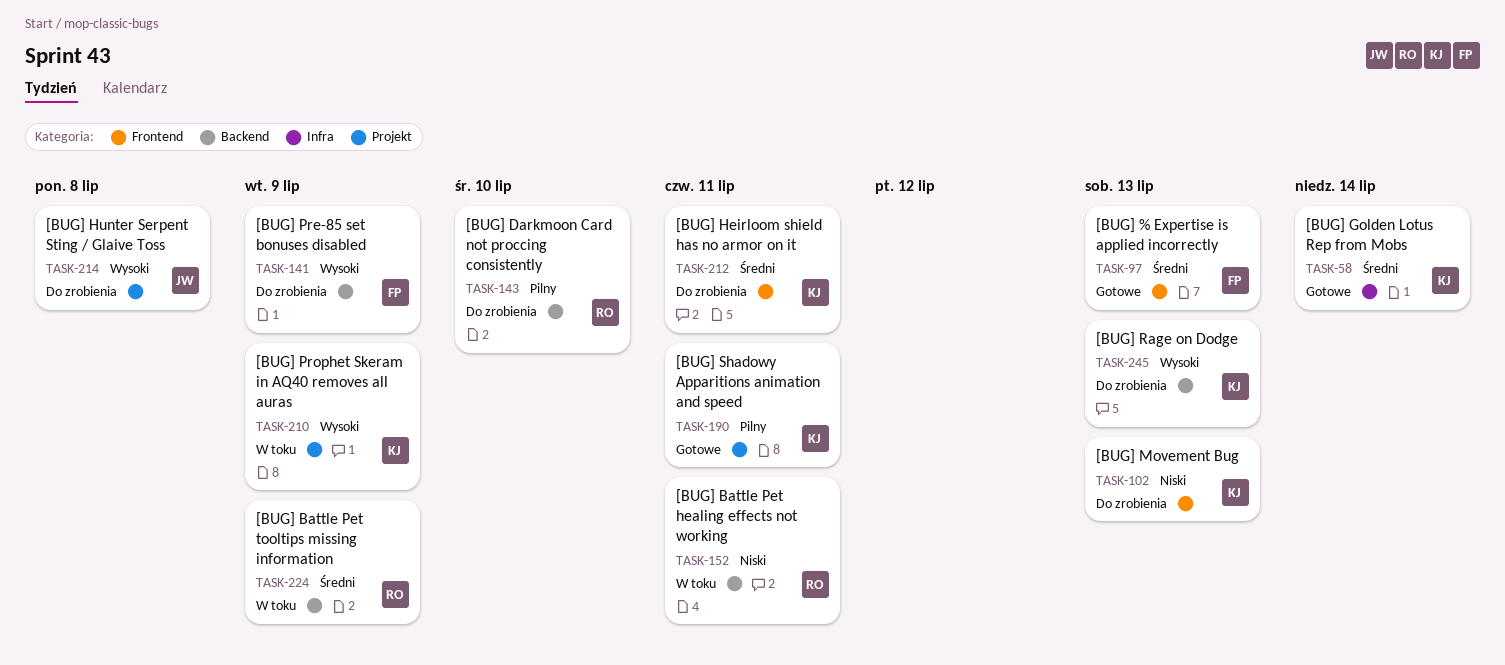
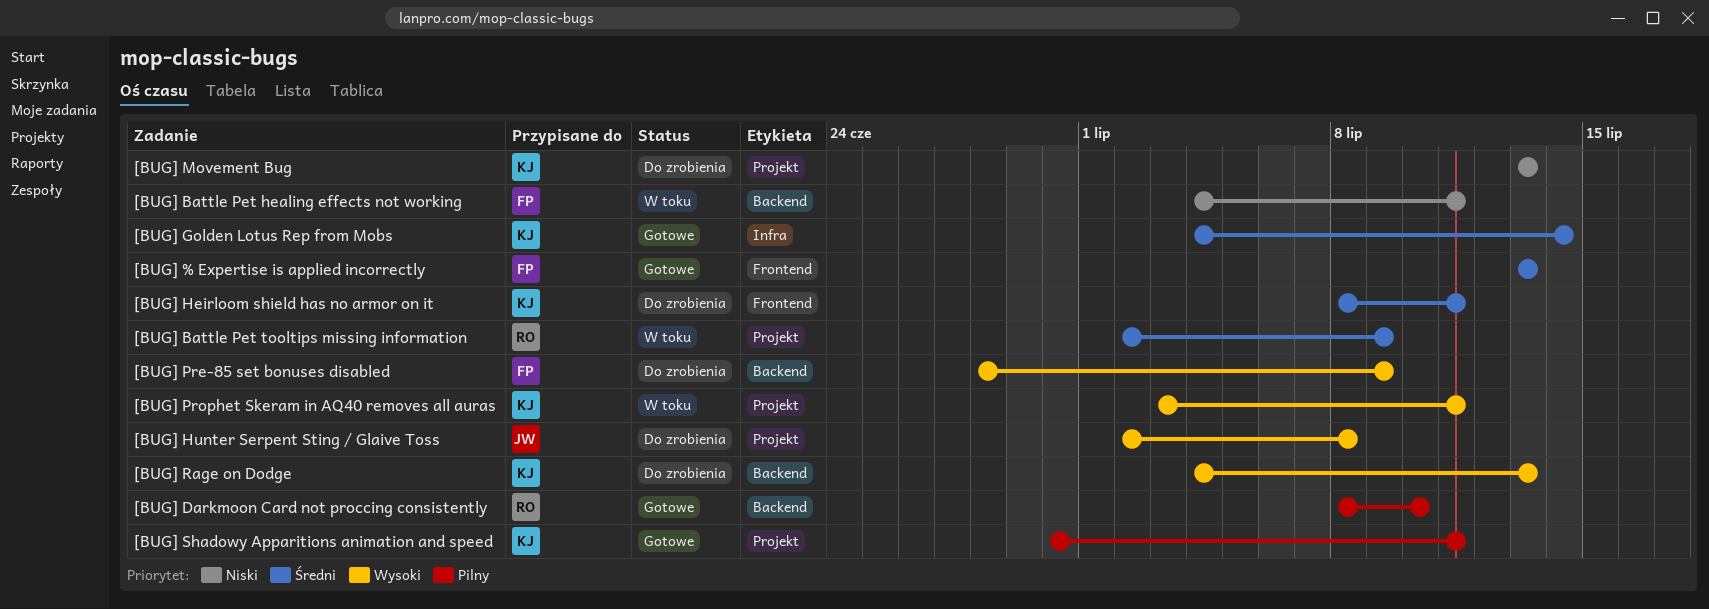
[BUG] Battle Pet healing effects not working, owner: RO -> FP
[BUG] Battle Pet tooltips missing information, label: Backend -> Projekt
[BUG] Darkmoon Card not proccing consistently, status: Do zrobienia -> Gotowe
[BUG] Movement Bug, label: Frontend -> Projekt
[BUG] Prophet Skeram in AQ40 removes all auras, due: Jul 9 -> Jul 11

